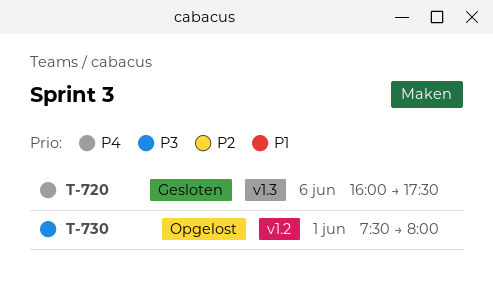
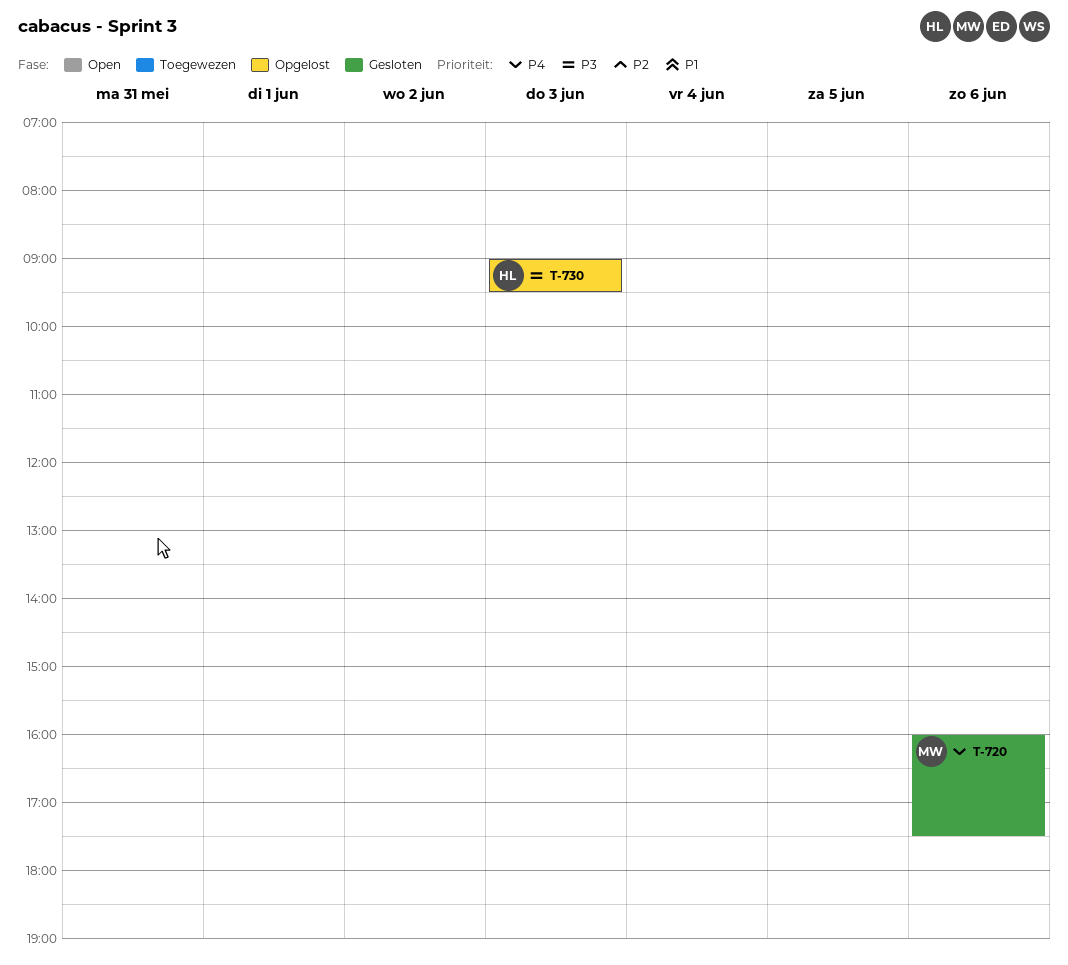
T-730, day: Jun 1 -> Jun 3
T-730, begins: 07:30 -> 09:00
T-730, ends: 08:00 -> 09:30

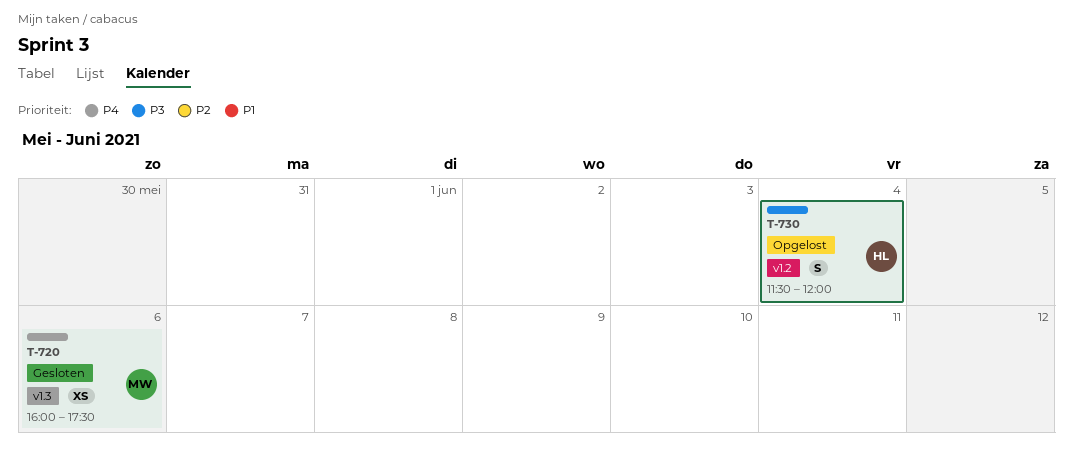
T-730, day: Jun 3 -> Jun 4
T-730, begins: 09:00 -> 11:30
T-730, ends: 09:30 -> 12:00

